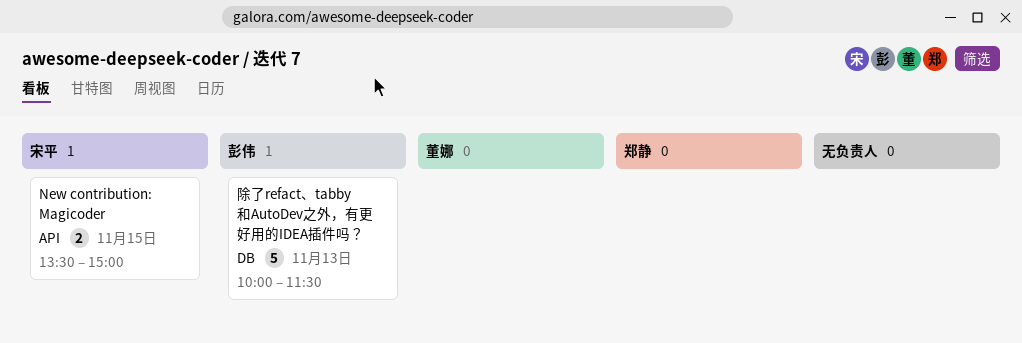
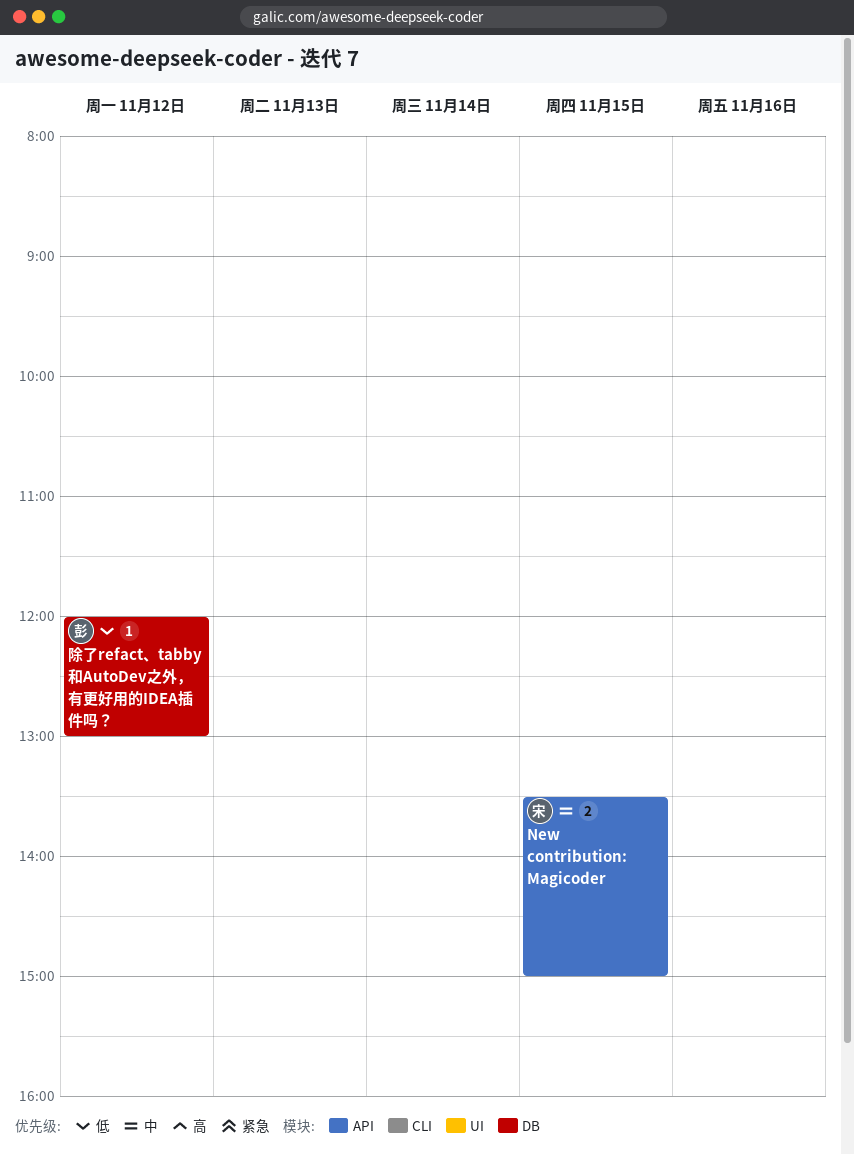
除了refact、tabby和AutoDev之外，有更好用的IDEA插件吗？, estimate: 5 -> 1
除了refact、tabby和AutoDev之外，有更好用的IDEA插件吗？, day: Nov 13 -> Nov 12
除了refact、tabby和AutoDev之外，有更好用的IDEA插件吗？, begins: 10:00 -> 12:00
除了refact、tabby和AutoDev之外，有更好用的IDEA插件吗？, ends: 11:30 -> 13:00

